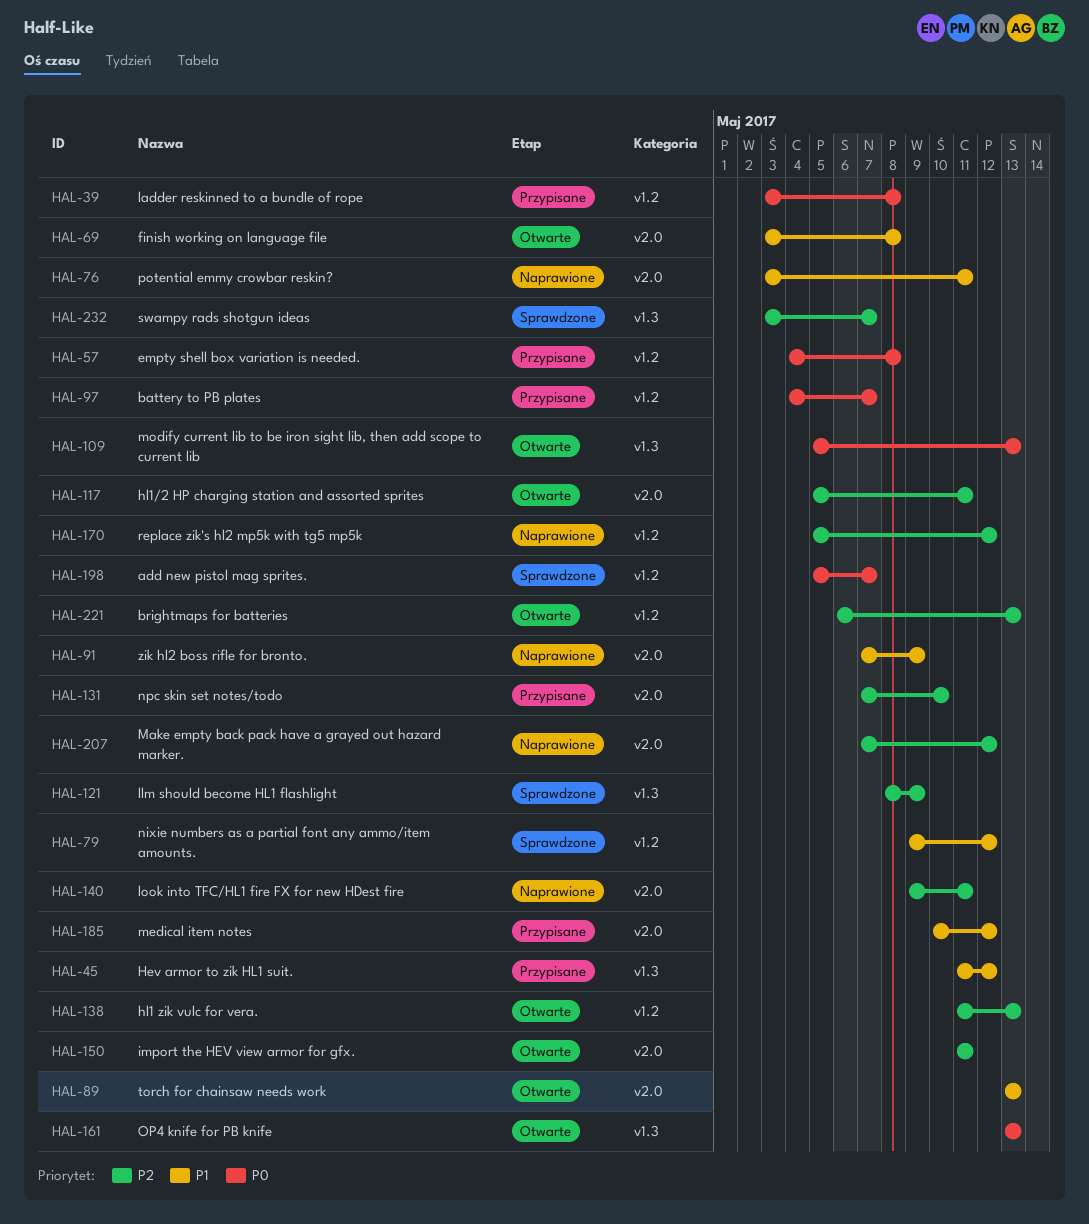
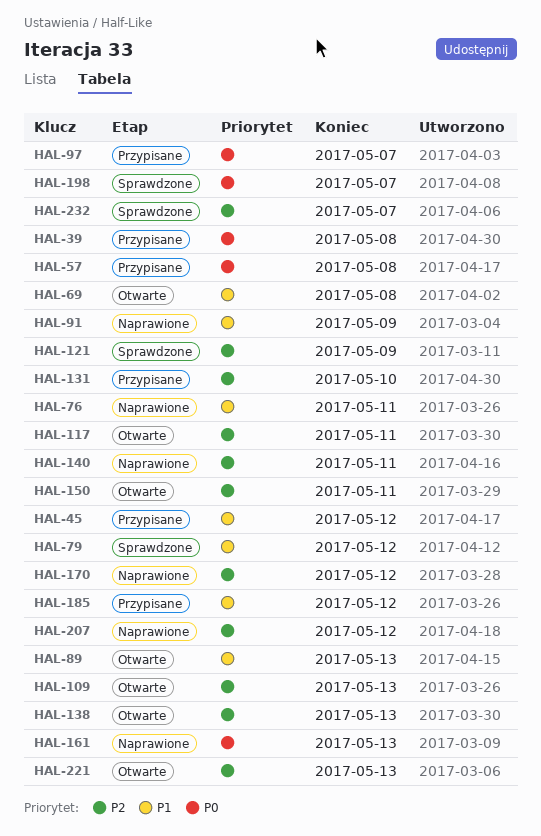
HAL-109, priority: P0 -> P2
HAL-161, status: Otwarte -> Naprawione

